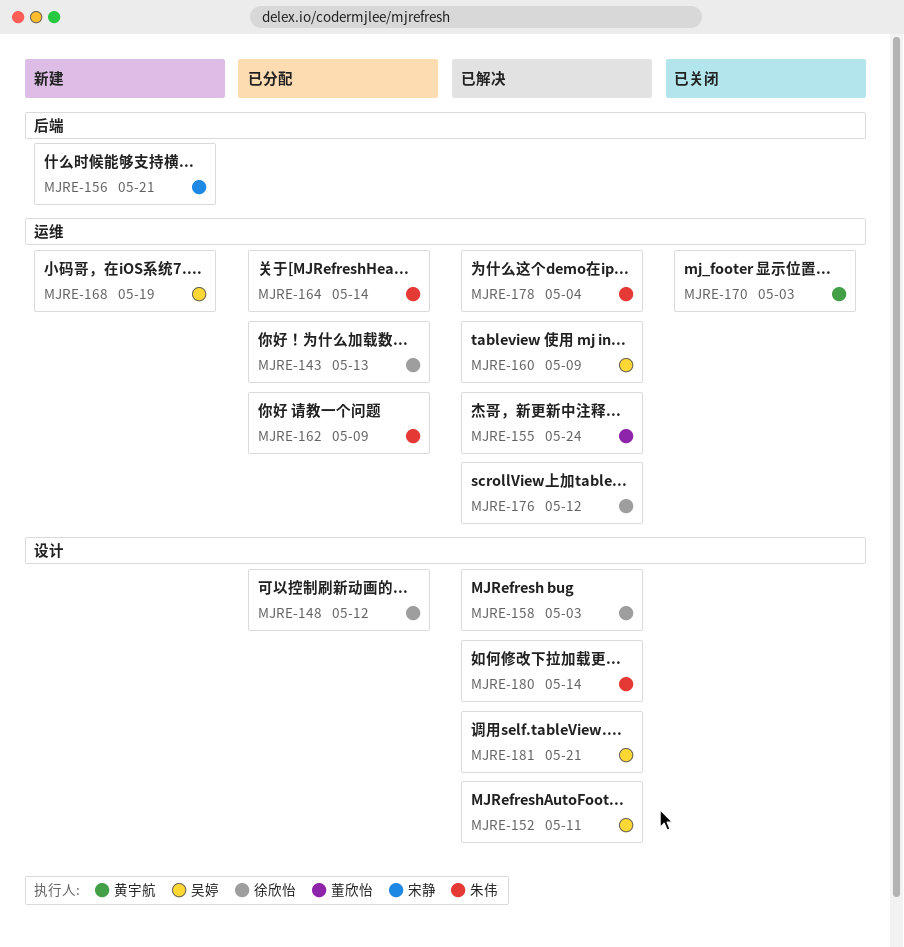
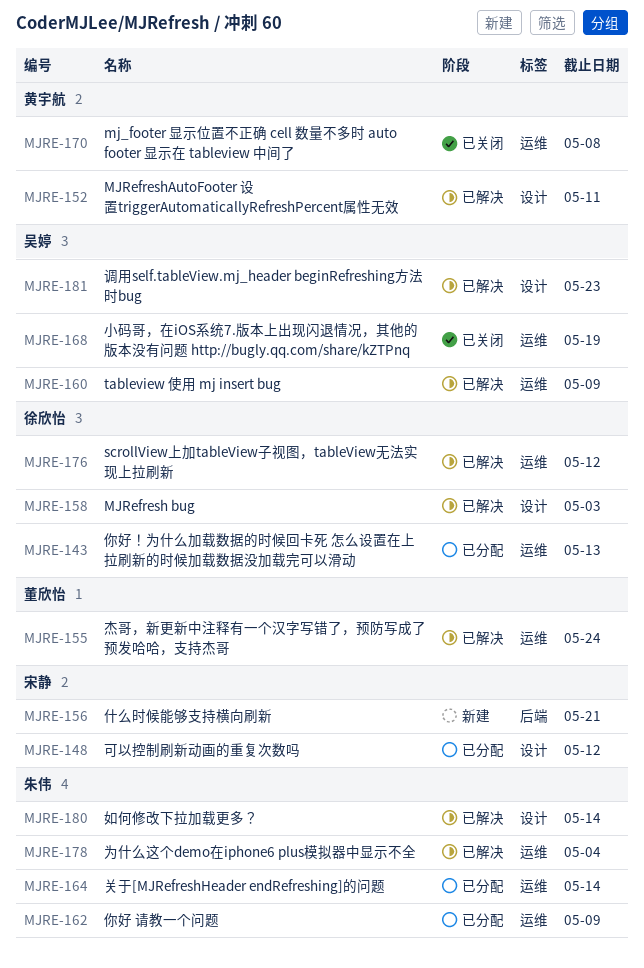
MJRE-148, owner: 徐欣怡 -> 宋静
MJRE-152, owner: 吴婷 -> 黄宇航
MJRE-168, status: 新建 -> 已关闭
MJRE-170, due: May 3 -> May 8
MJRE-181, due: May 21 -> May 23

